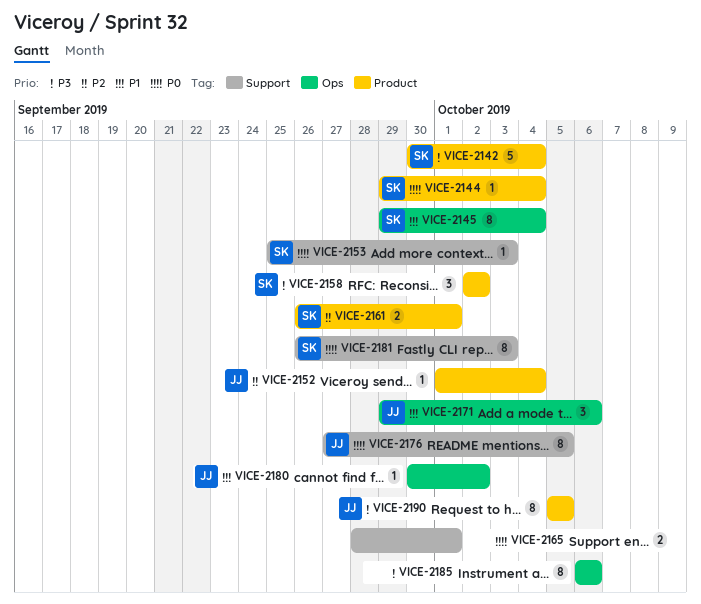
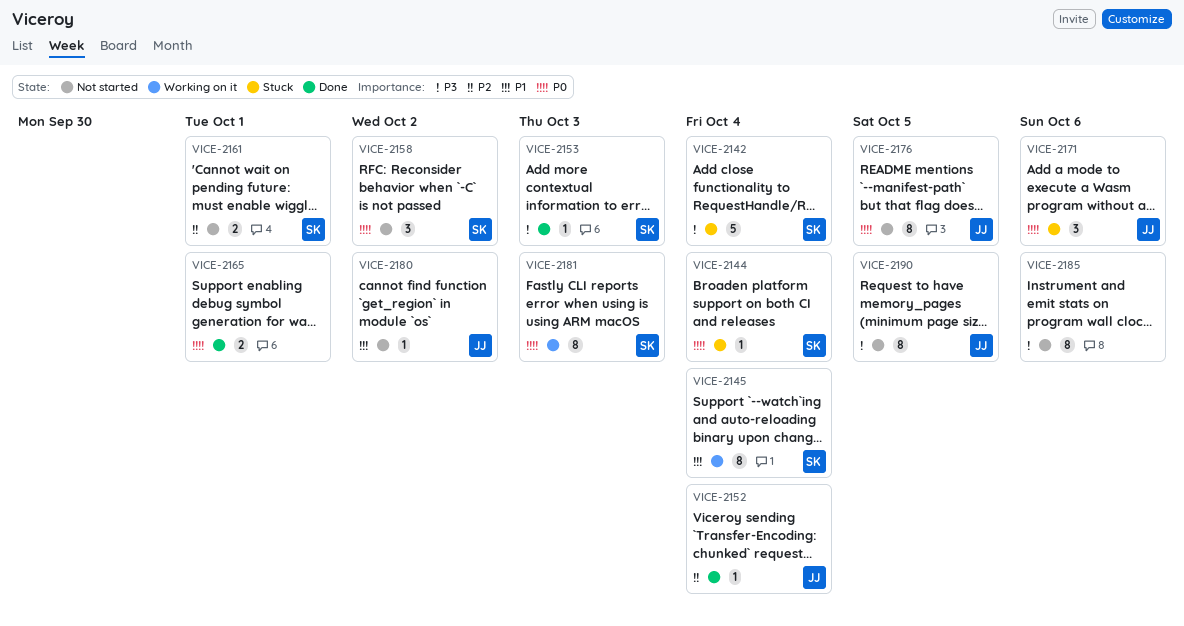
VICE-2153, priority: P0 -> P3
VICE-2158, priority: P3 -> P0
VICE-2171, priority: P1 -> P0

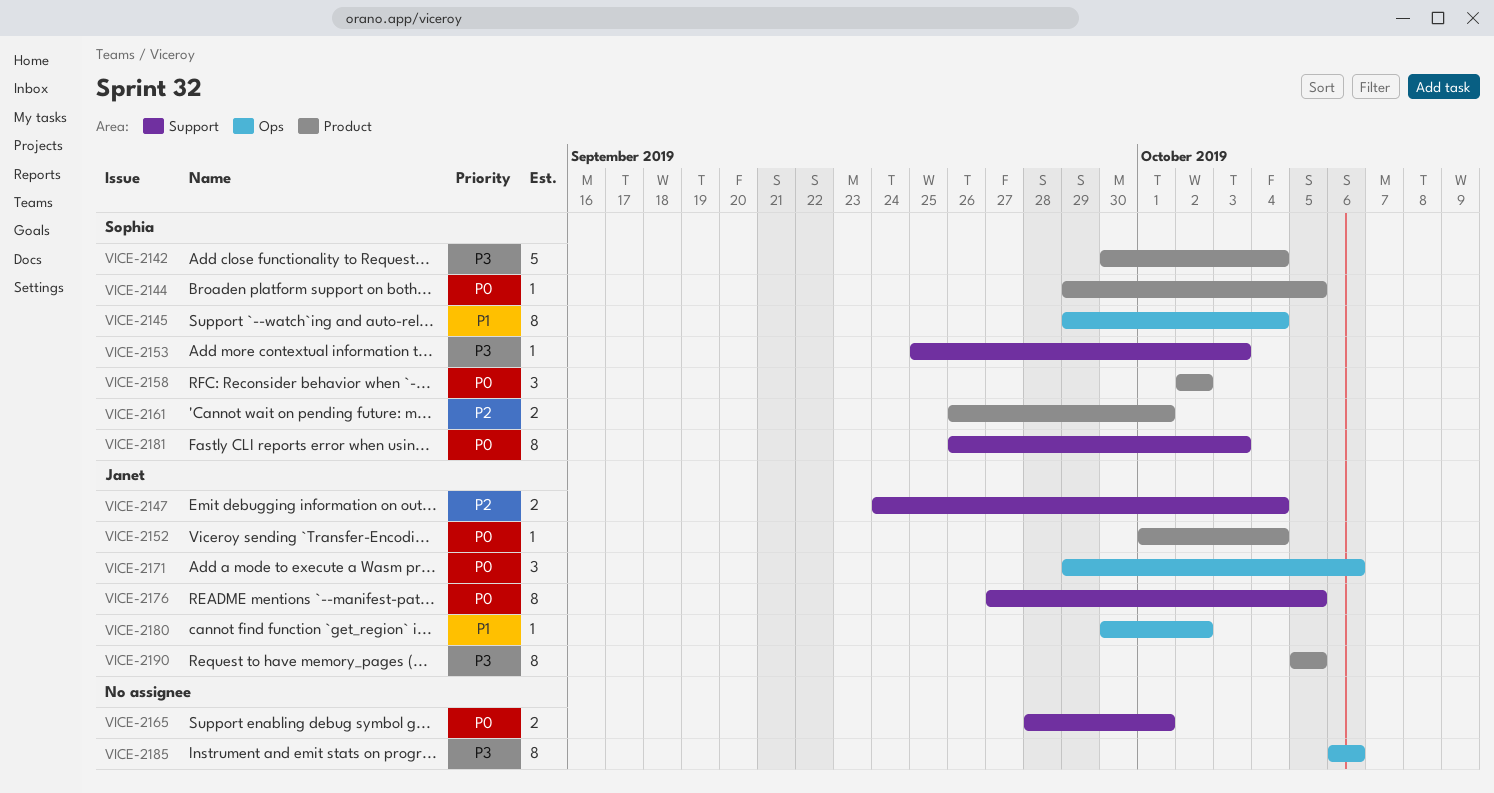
VICE-2144, due: Oct 4 -> Oct 5
VICE-2147: none -> present
VICE-2152, priority: P2 -> P0

